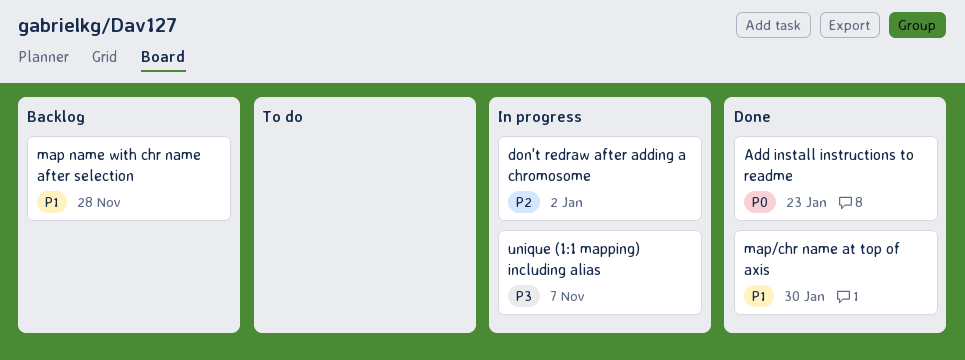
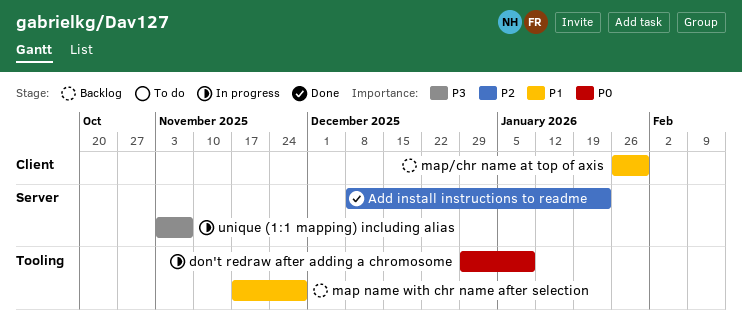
Add install instructions to readme, priority: P0 -> P2
don't redraw after adding a chromosome, priority: P2 -> P0
don't redraw after adding a chromosome, due: Jan 2 -> Jan 9
map/chr name at top of axis, status: Done -> Backlog

